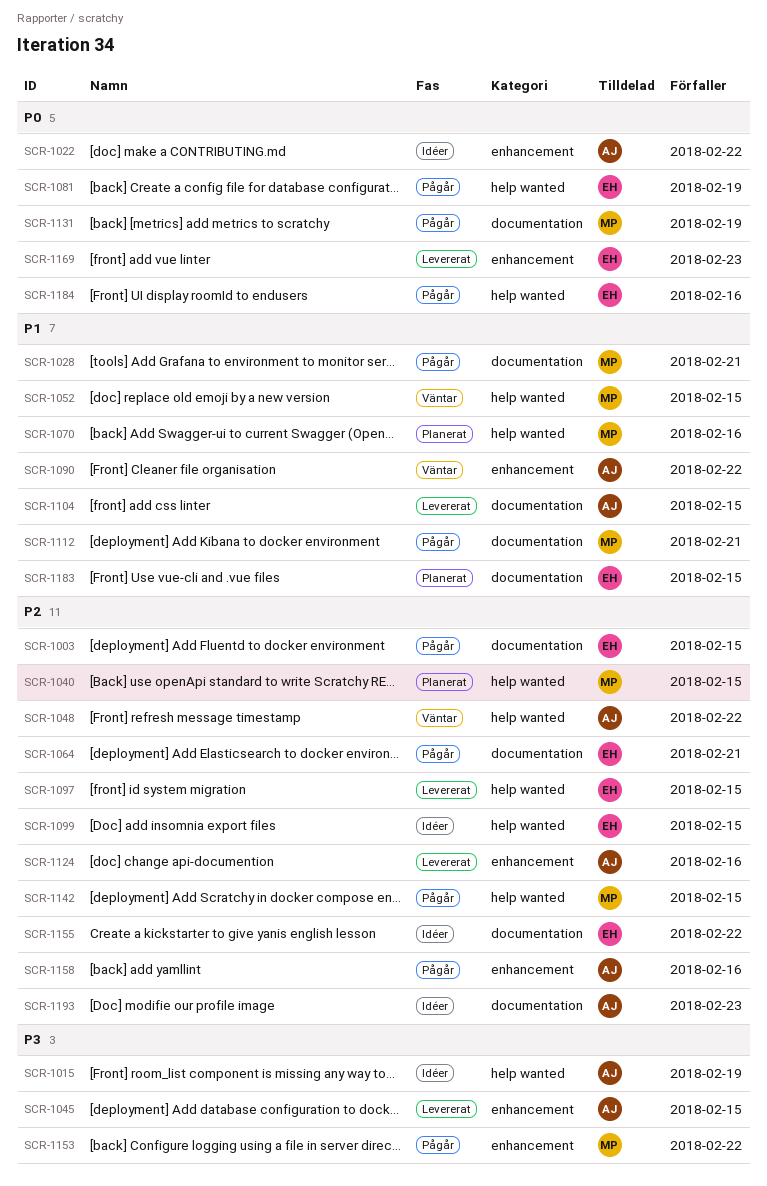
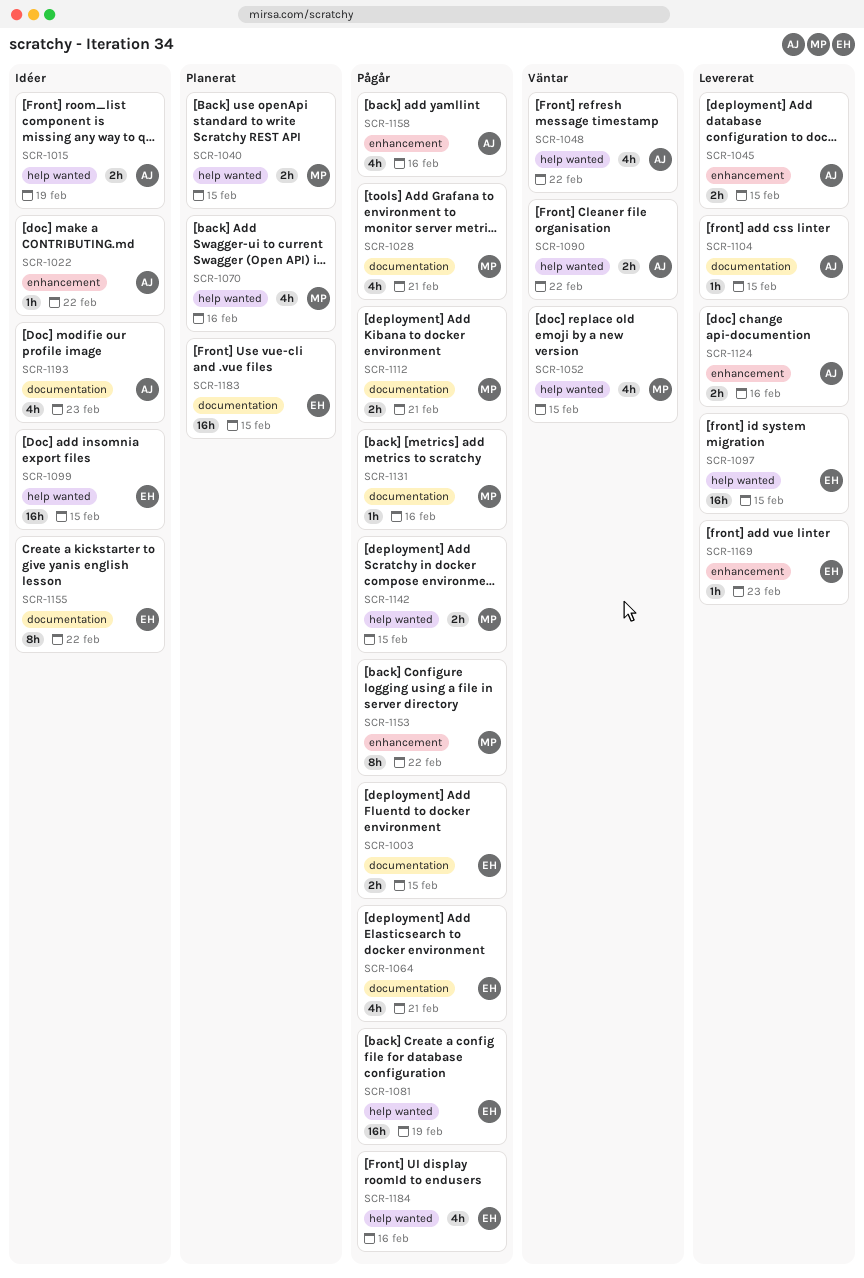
SCR-1090, label: enhancement -> help wanted
SCR-1131, due: Feb 19 -> Feb 16

